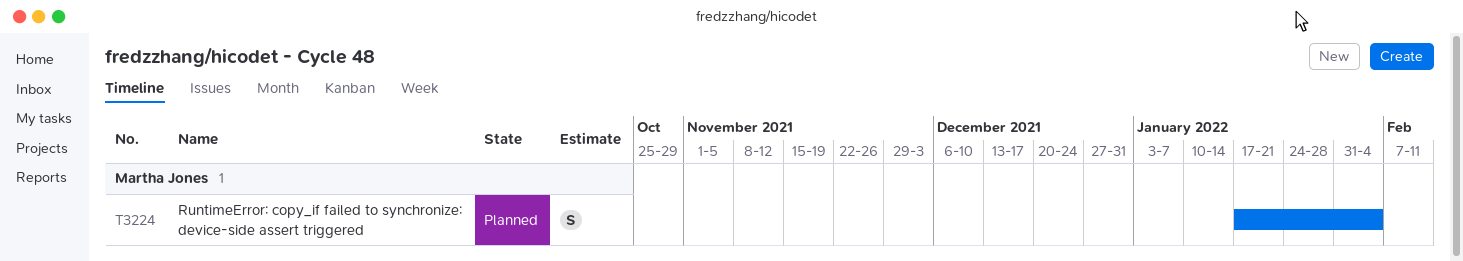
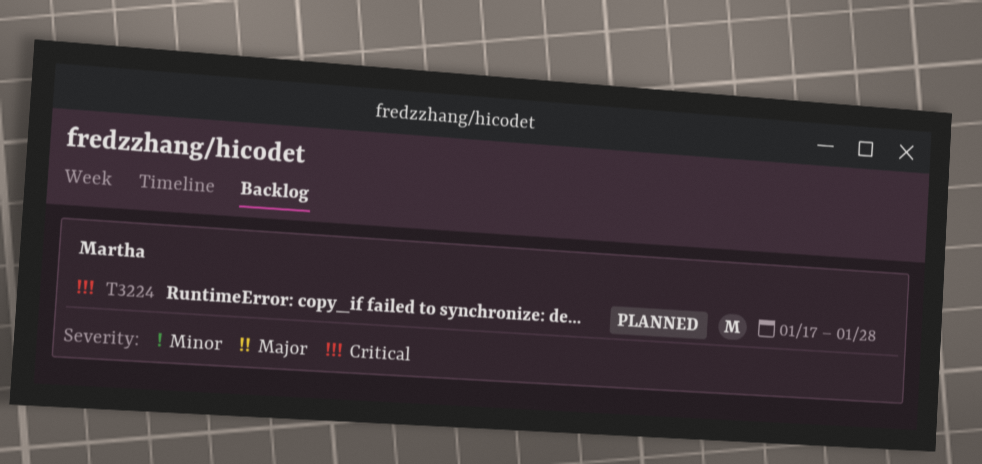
T3224, estimate: S -> M
T3224, due: Feb 4 -> Jan 28

